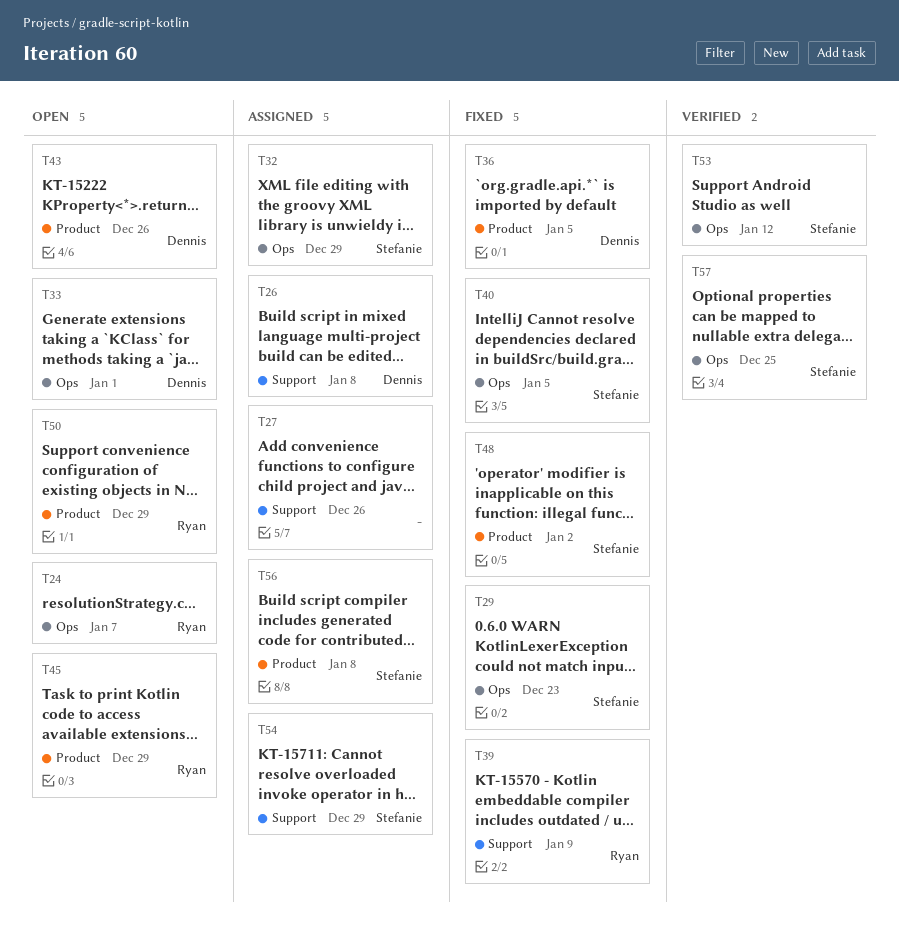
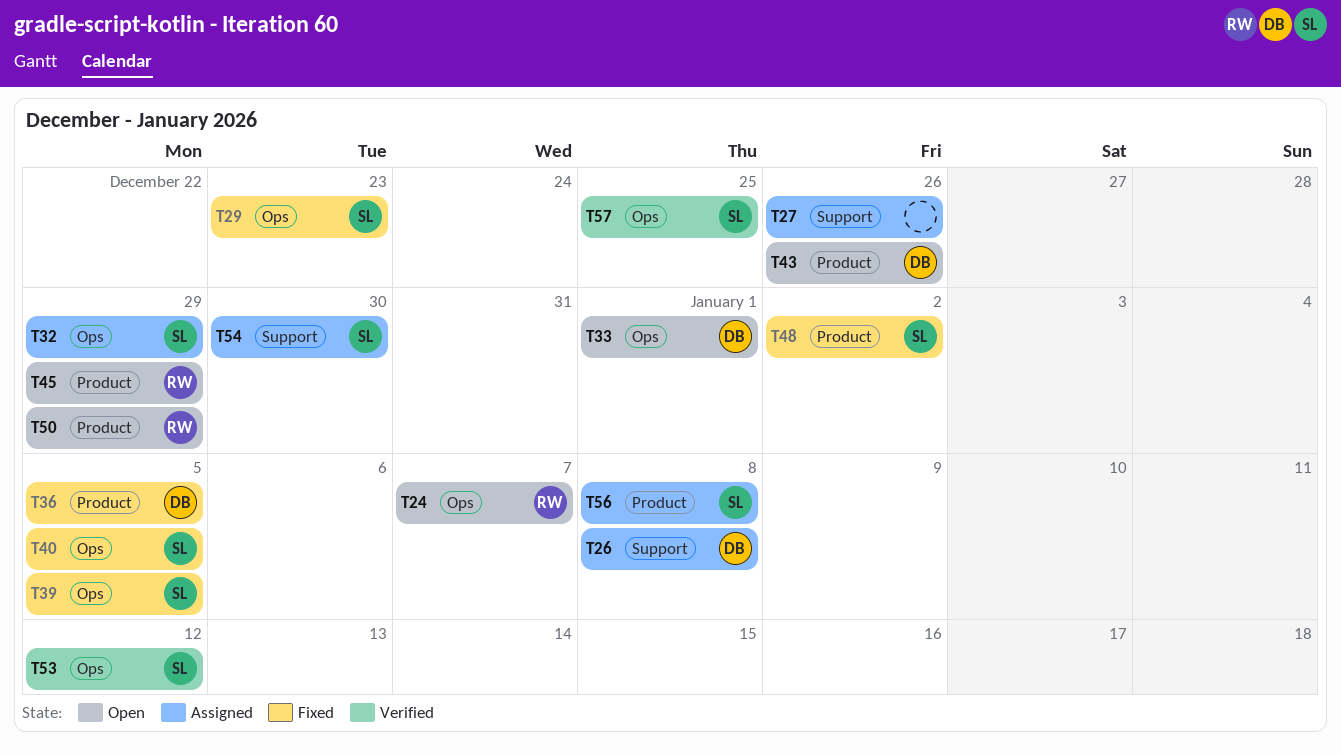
T39, owner: Ryan -> Stefanie
T39, label: Support -> Ops
T39, due: Jan 9 -> Jan 5
T54, due: Dec 29 -> Dec 30

